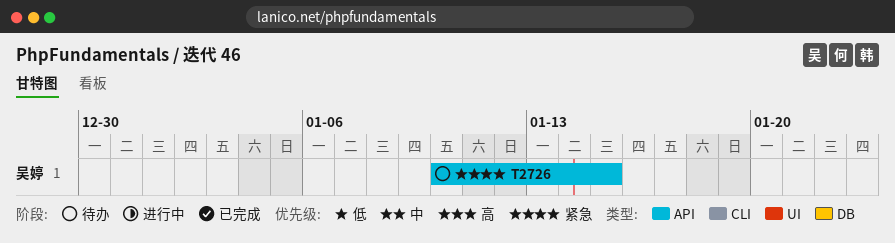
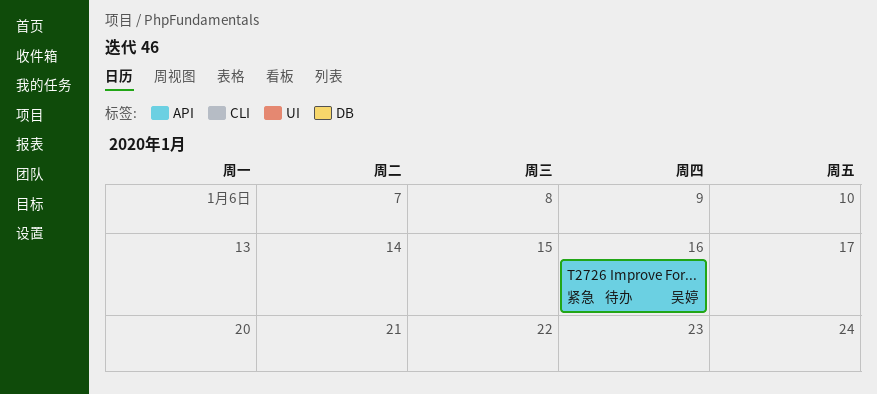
T2726, due: Jan 15 -> Jan 16

